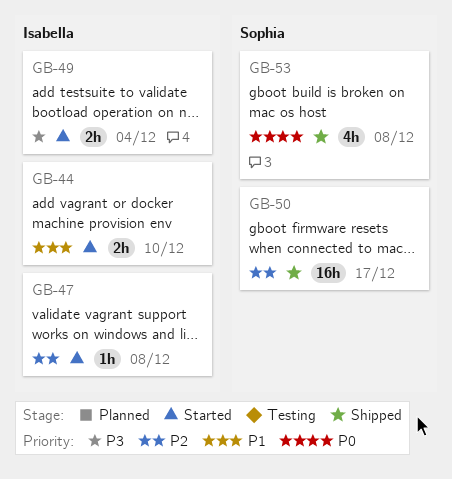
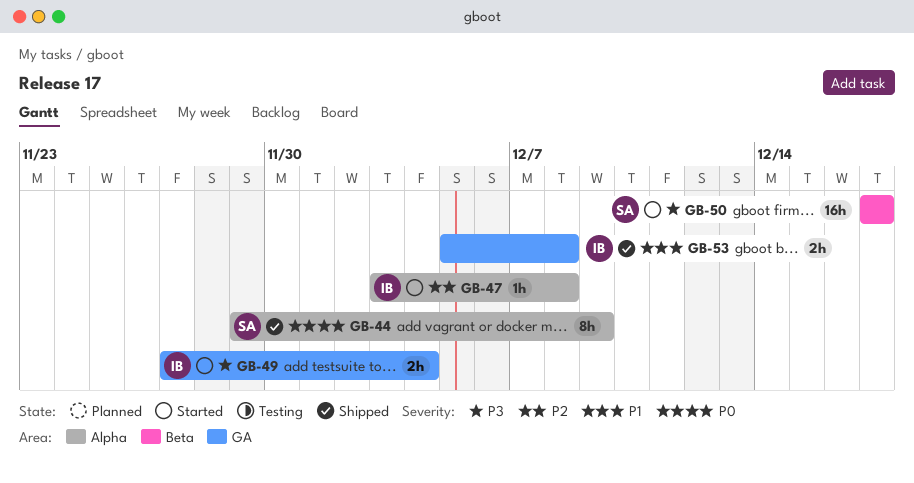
GB-44, status: Started -> Shipped
GB-44, owner: Isabella -> Sophia
GB-44, priority: P1 -> P0
GB-44, estimate: 2h -> 8h
GB-44, due: Dec 10 -> Dec 9
GB-50, status: Shipped -> Started
GB-50, priority: P2 -> P3
GB-53, owner: Sophia -> Isabella
GB-53, priority: P0 -> P1
GB-53, estimate: 4h -> 2h

